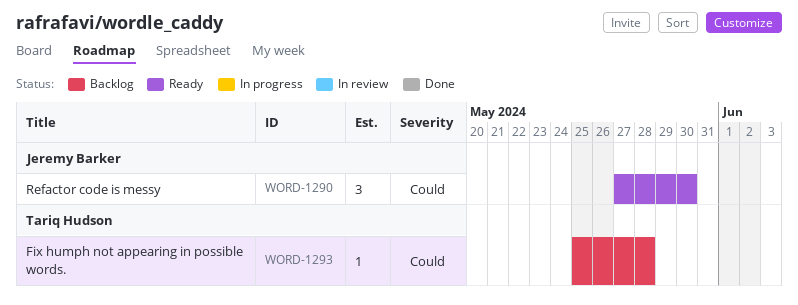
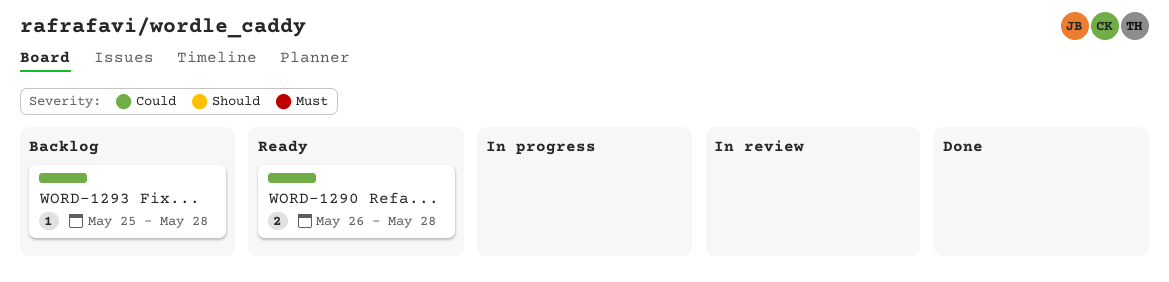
WORD-1290, estimate: 3 -> 2
WORD-1290, start: May 27 -> May 26
WORD-1290, due: May 30 -> May 28

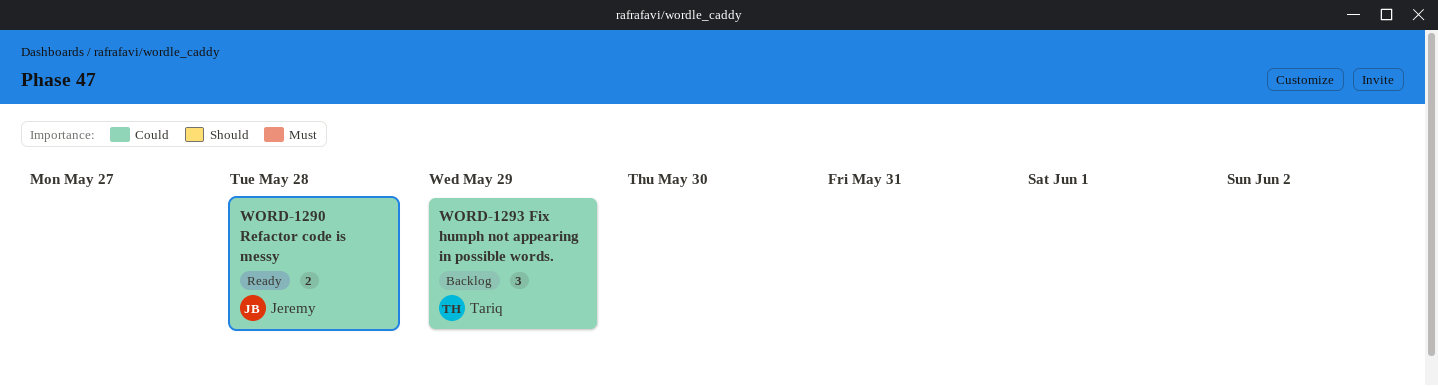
WORD-1293, estimate: 1 -> 3
WORD-1293, due: May 28 -> May 29

